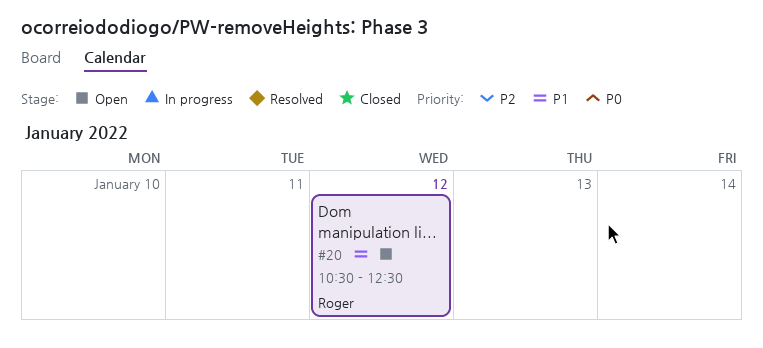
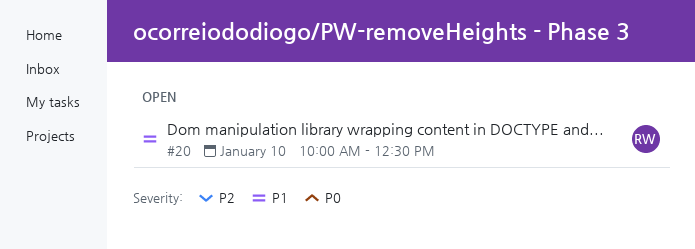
#20, day: Jan 12 -> Jan 10
#20, begins: 10:30 -> 10:00

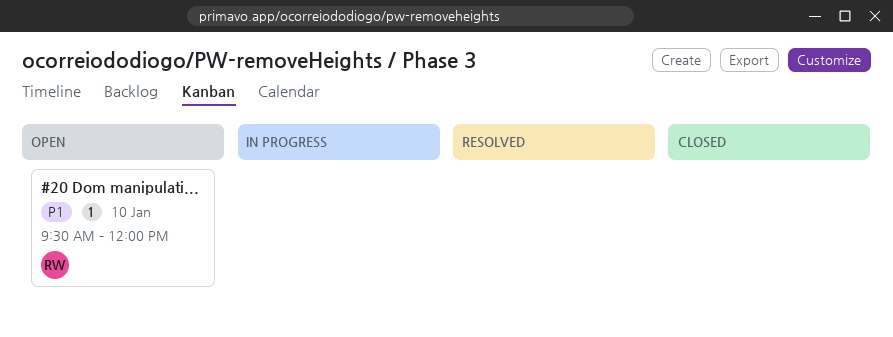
#20, begins: 10:00 -> 09:30
#20, ends: 12:30 -> 12:00

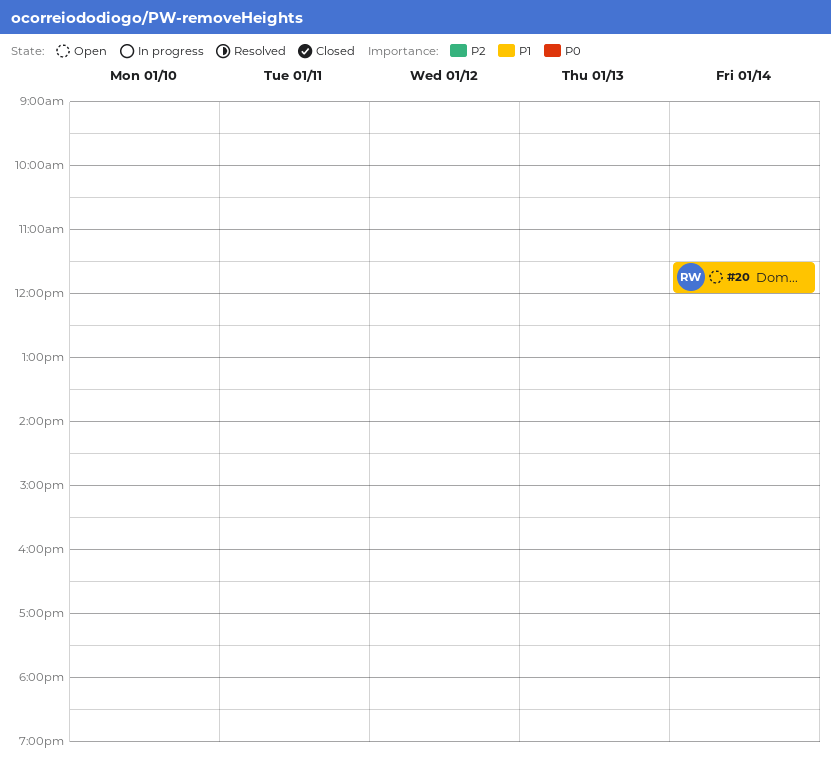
#20, day: Jan 10 -> Jan 14
#20, begins: 09:30 -> 11:30

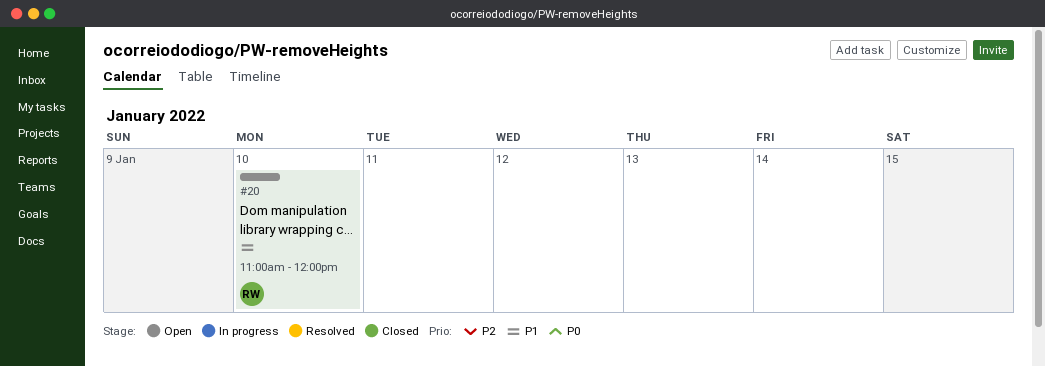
#20, day: Jan 14 -> Jan 10
#20, begins: 11:30 -> 11:00

